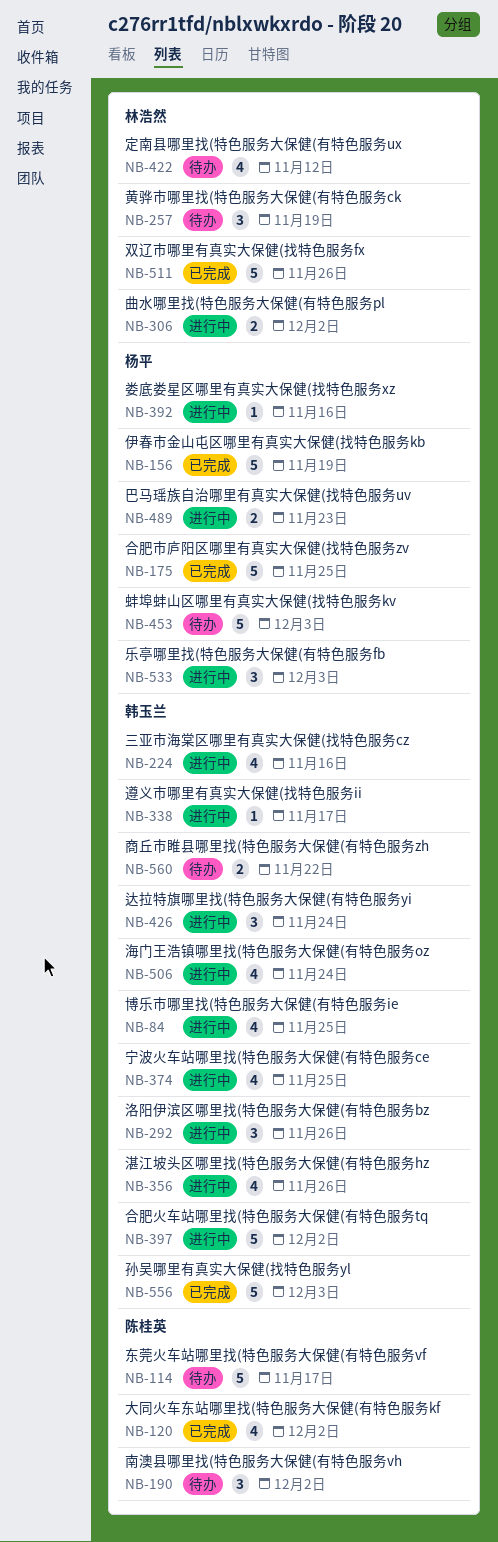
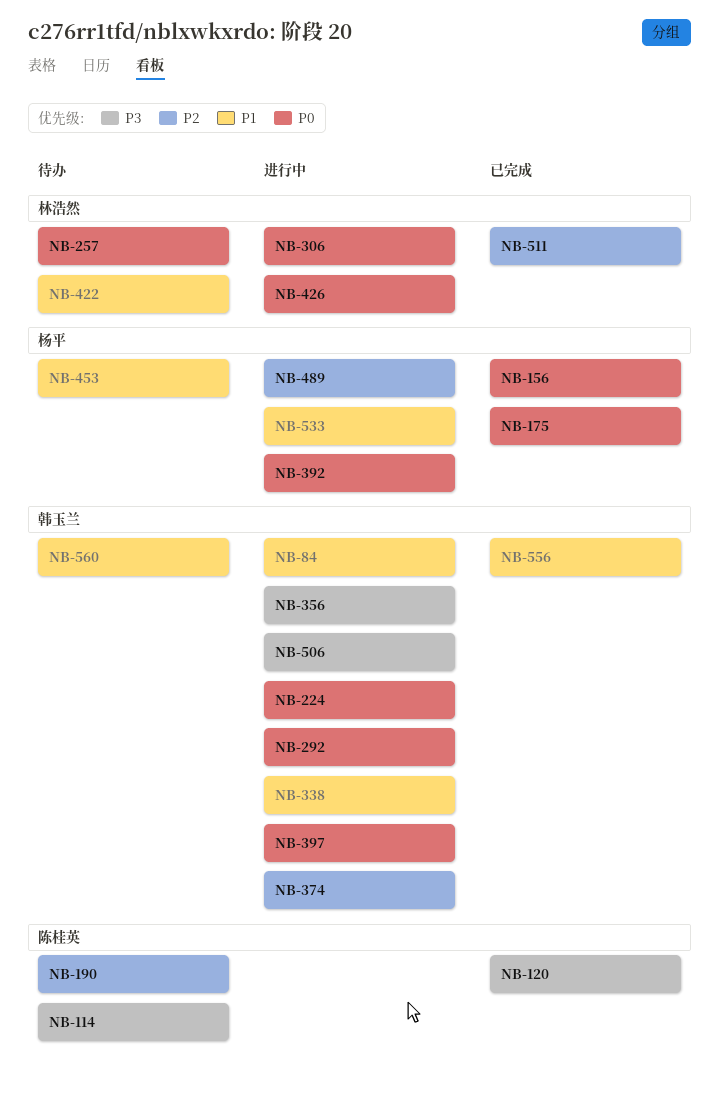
NB-426, owner: 韩玉兰 -> 林浩然

